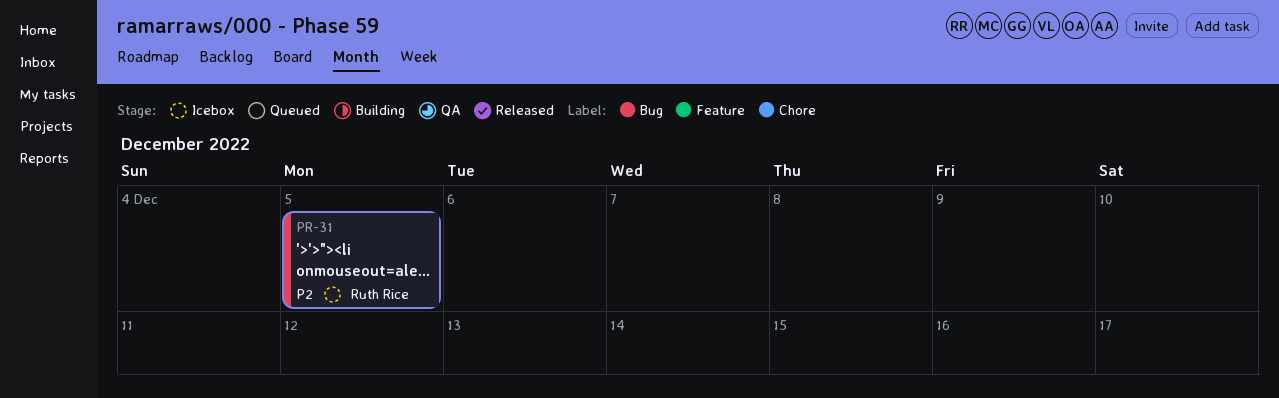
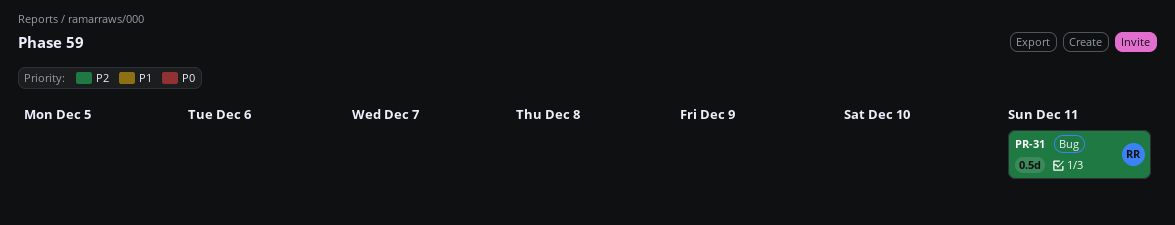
PR-31, due: Dec 5 -> Dec 11

